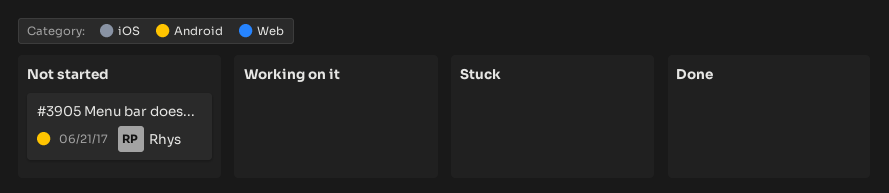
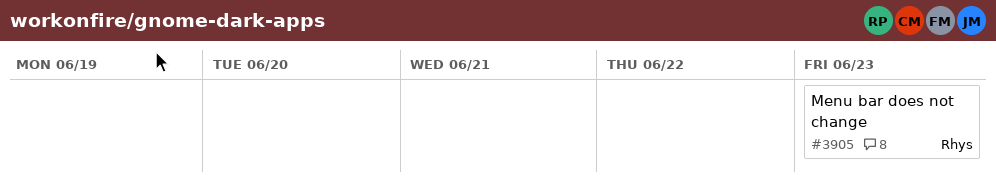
#3905, due: Jun 21 -> Jun 23

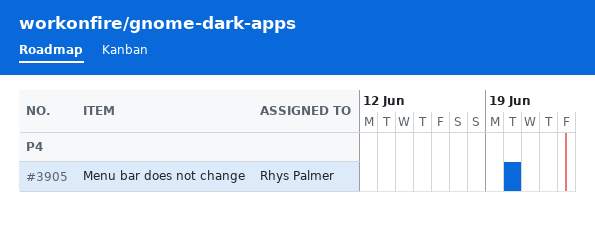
#3905, due: Jun 23 -> Jun 20

